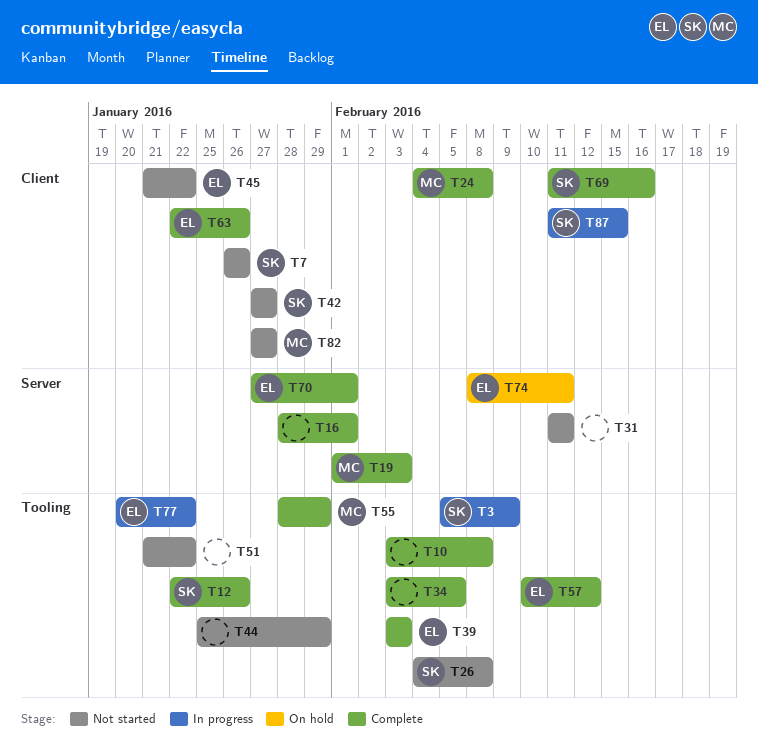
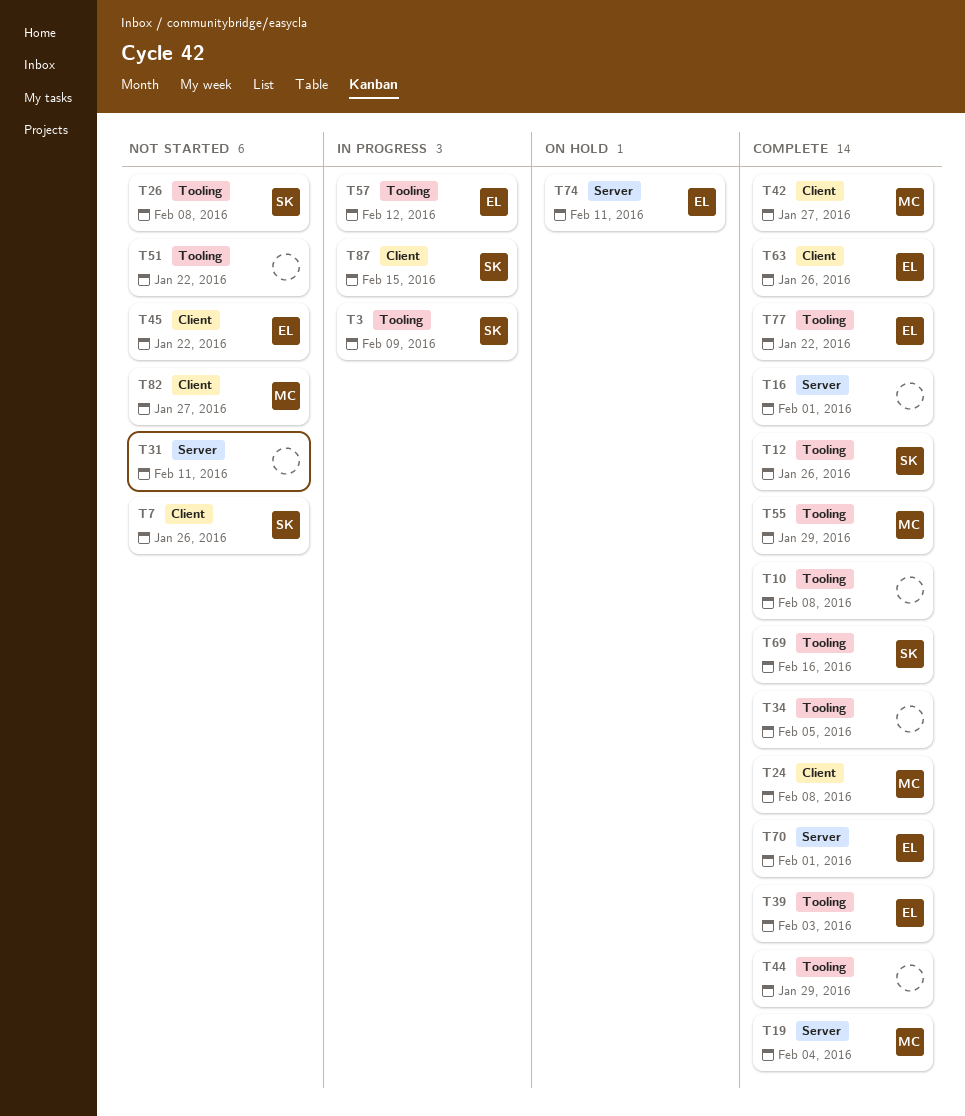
T19, due: Feb 3 -> Feb 4
T42, status: Not started -> Complete
T42, owner: SK -> MC
T44, status: Not started -> Complete
T57, status: Complete -> In progress
T69, label: Client -> Tooling
T77, status: In progress -> Complete

